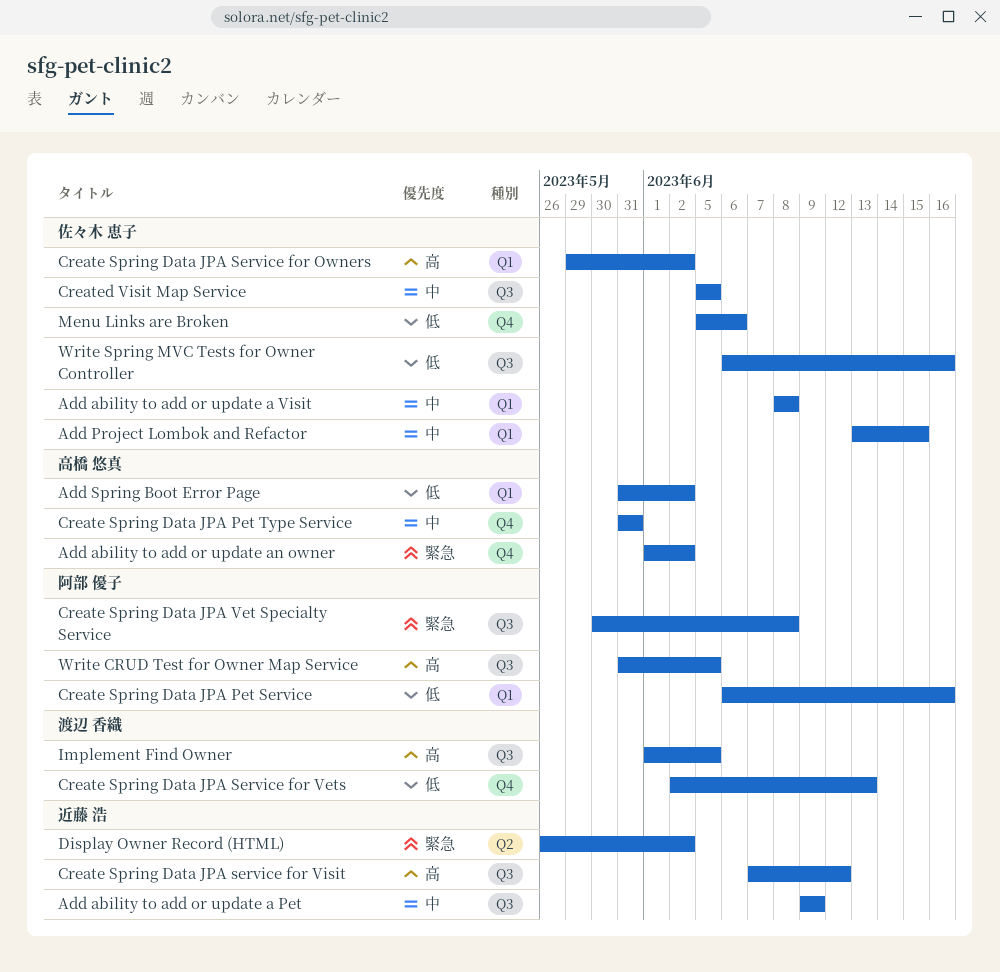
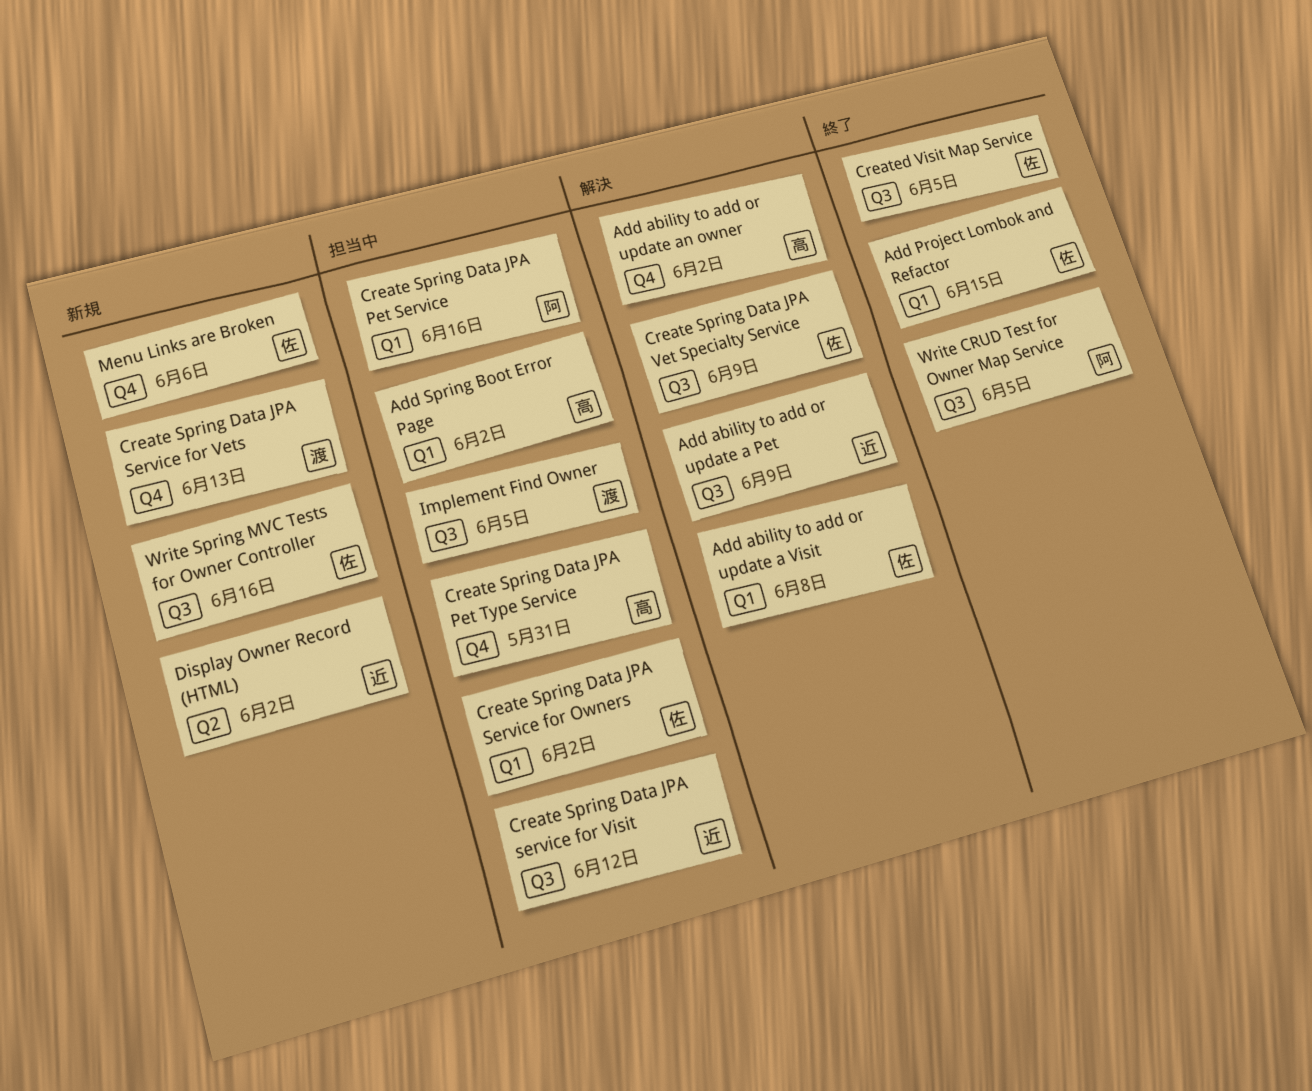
Create Spring Data JPA Vet Specialty Service, owner: 阿部 優子 -> 佐々木 恵子
Create Spring Data JPA Vet Specialty Service, due: Jun 8 -> Jun 9

